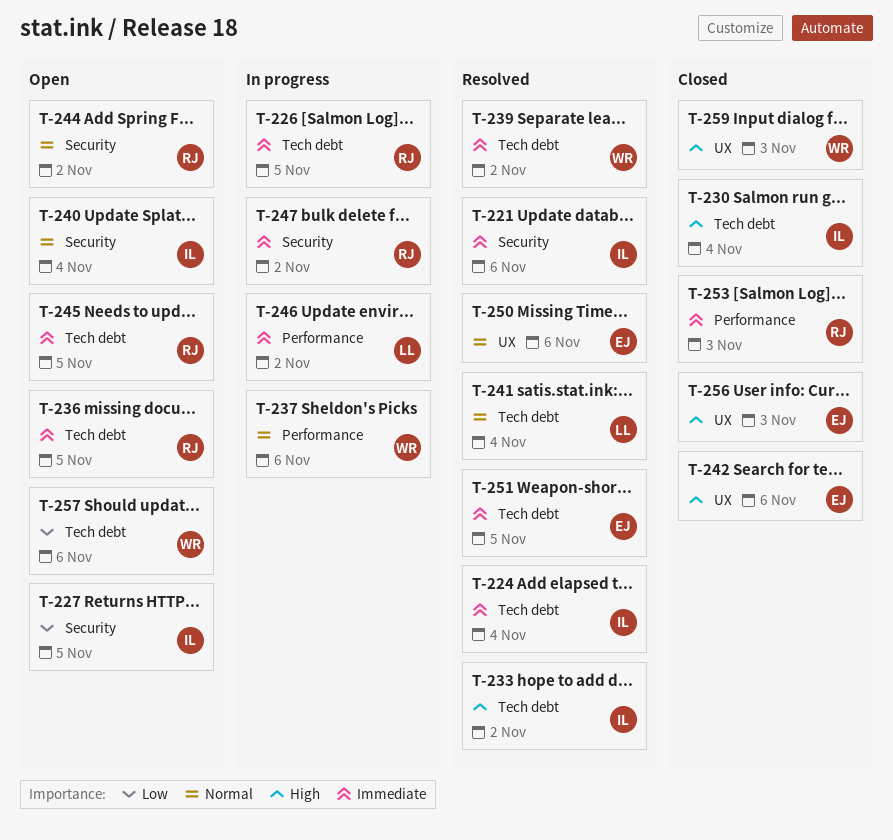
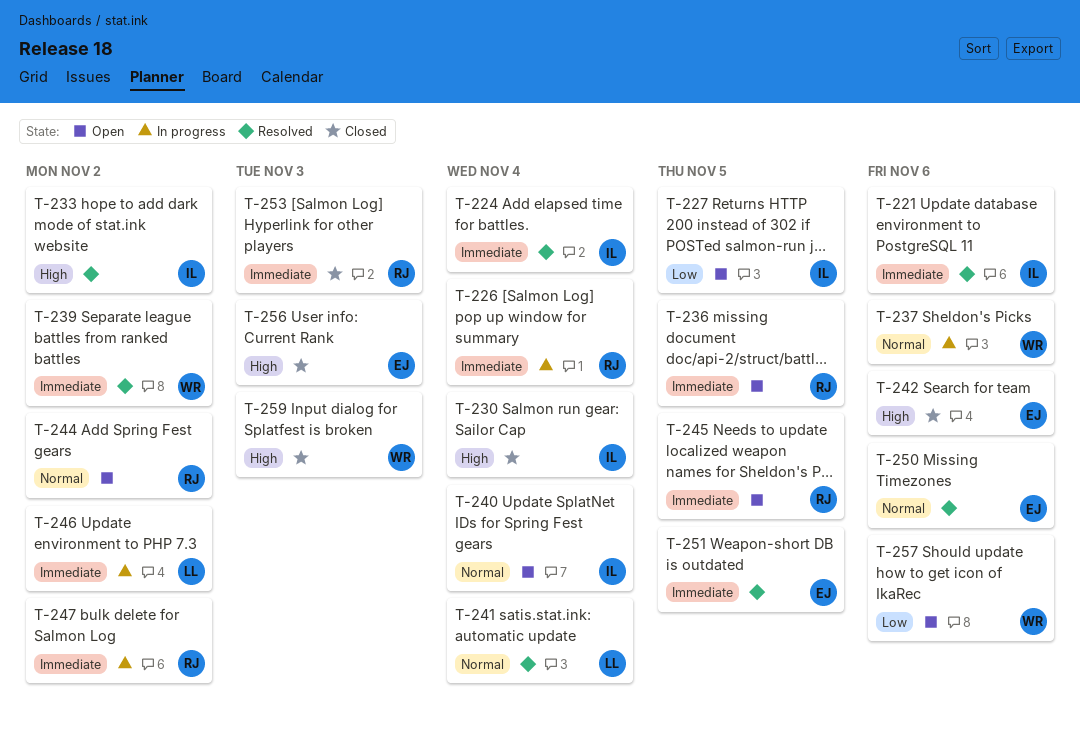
T-226, due: Nov 5 -> Nov 4

